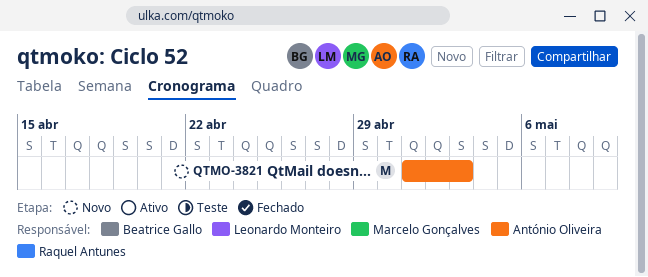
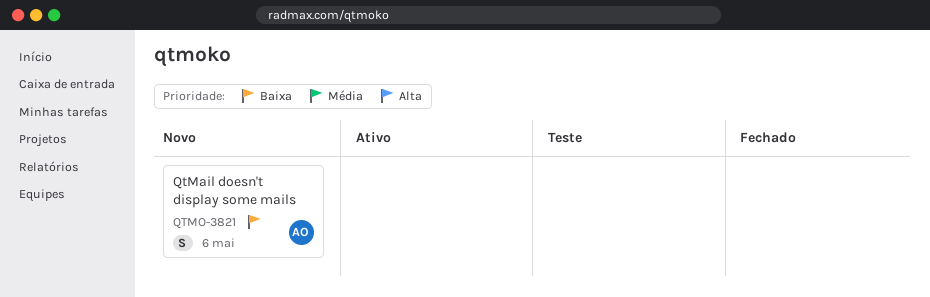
QTMO-3821, estimate: M -> S
QTMO-3821, due: May 3 -> May 6

